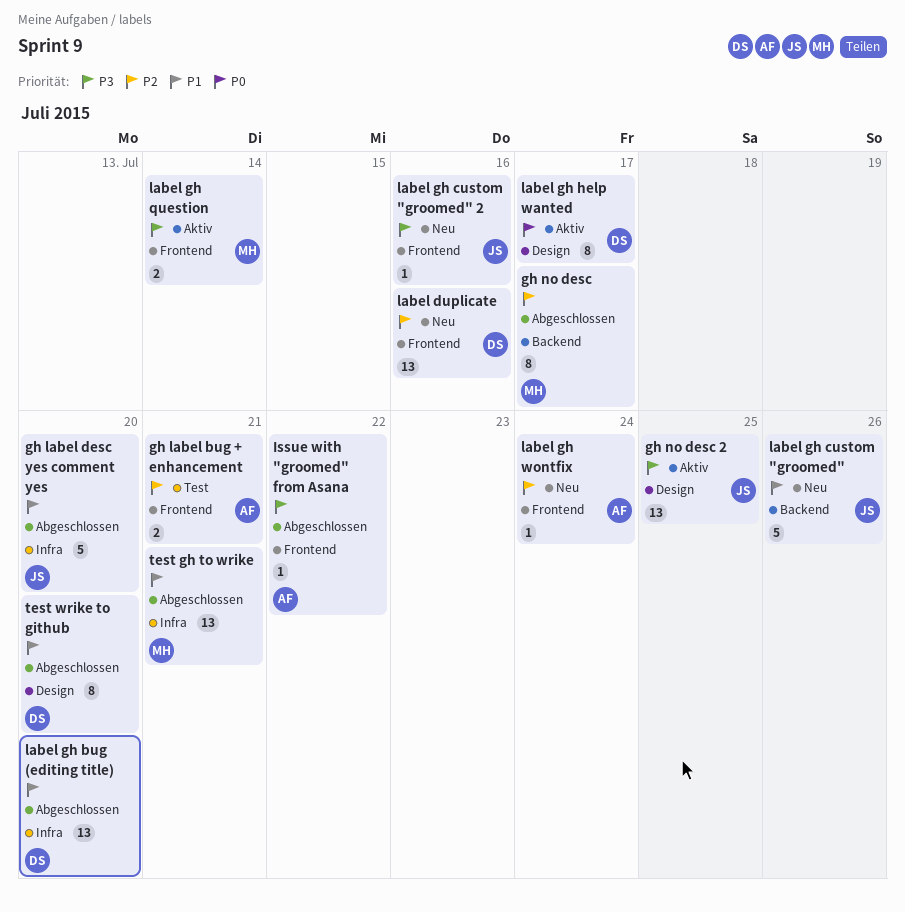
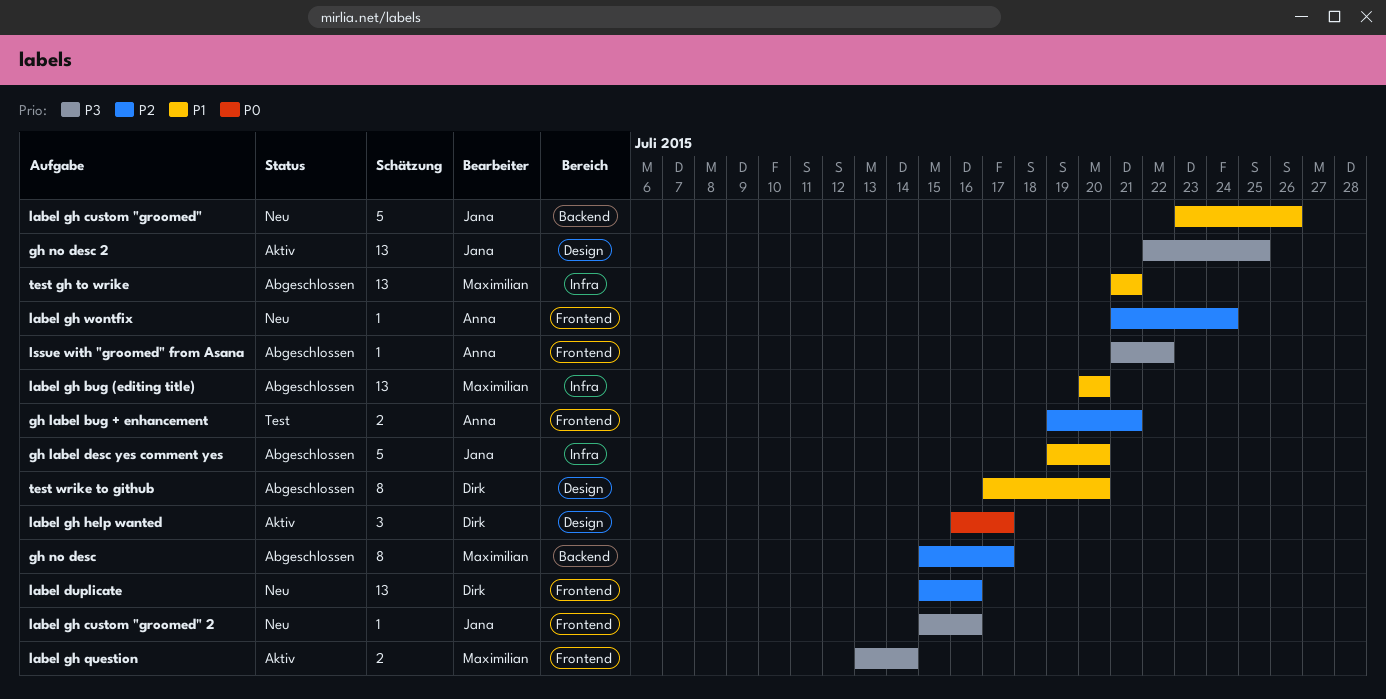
label gh bug (editing title), owner: Dirk -> Maximilian
label gh help wanted, estimate: 8 -> 3

